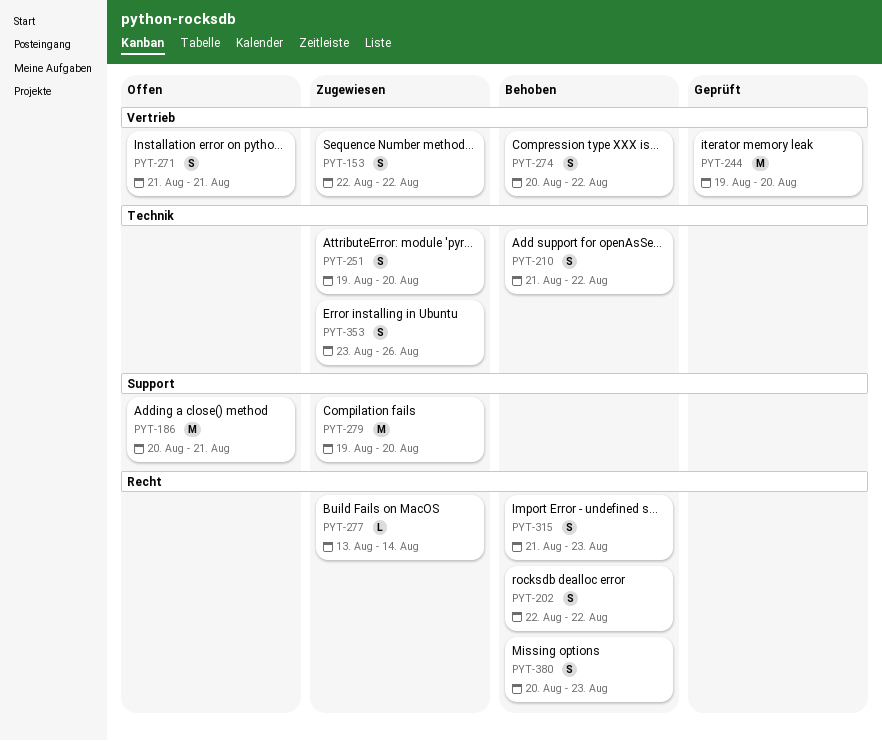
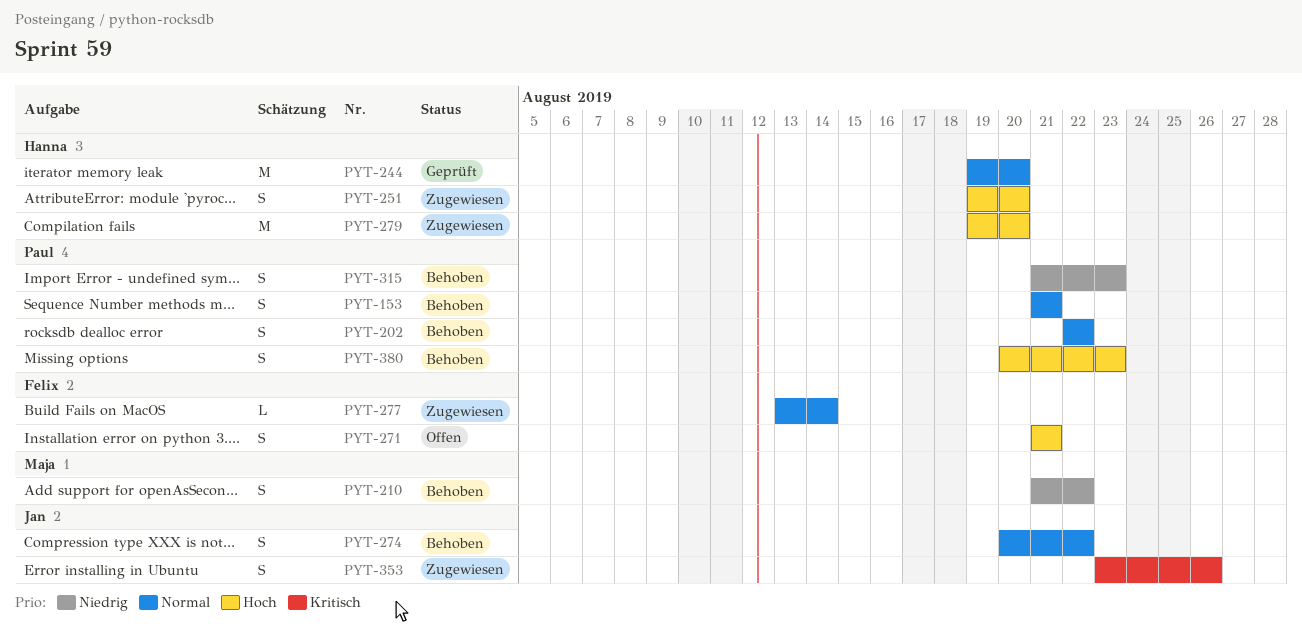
PYT-153, status: Zugewiesen -> Behoben
PYT-153, start: Aug 22 -> Aug 21
PYT-153, due: Aug 22 -> Aug 21
PYT-186: present -> none

